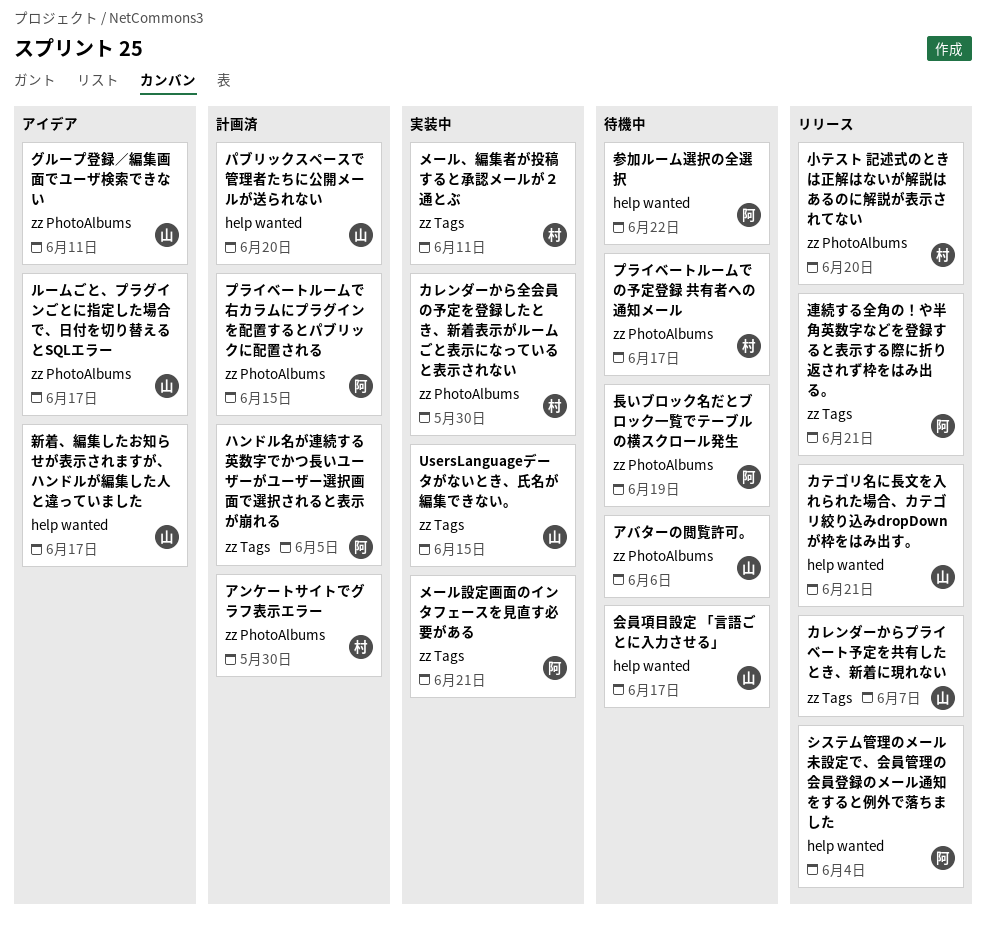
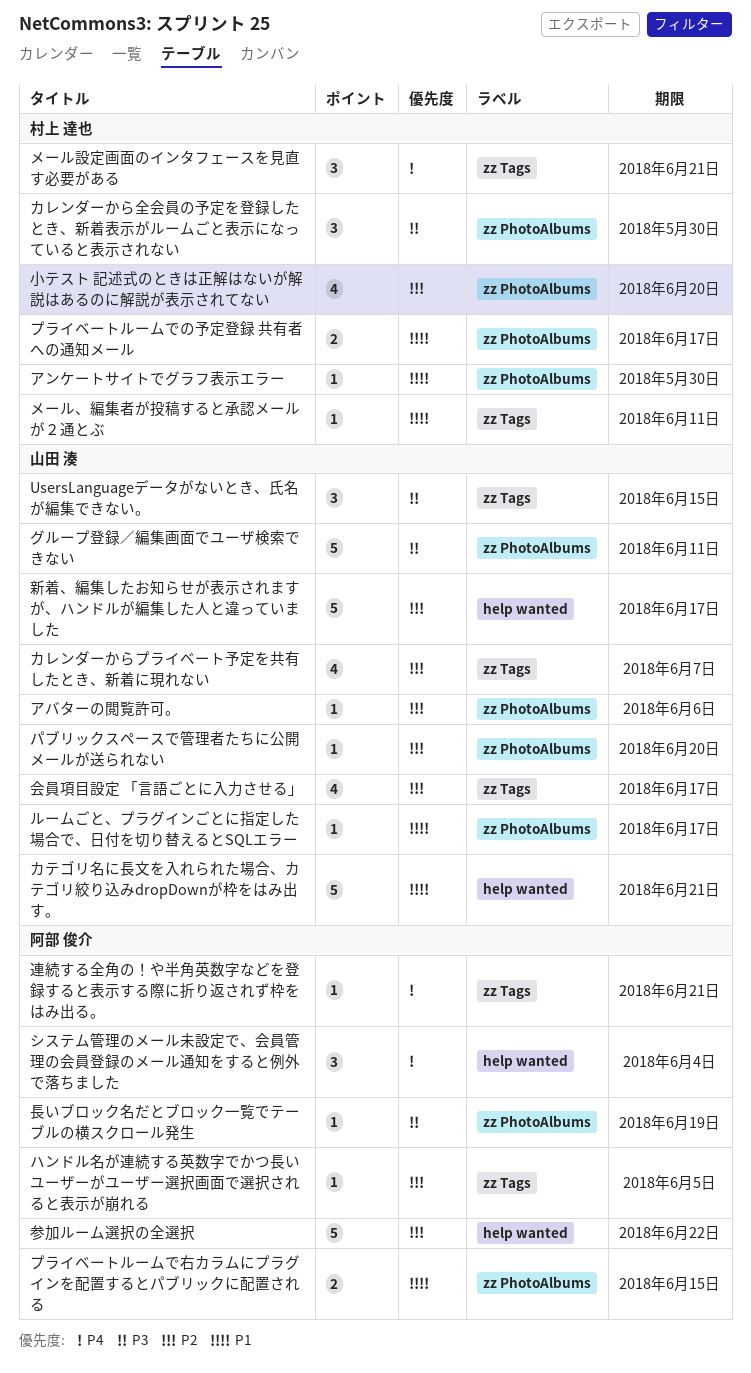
パブリックスペースで管理者たちに公開メールが送られない, label: help wanted -> zz PhotoAlbums
メール設定画面のインタフェースを見直す必要がある, owner: 阿部 俊介 -> 村上 達也
会員項目設定 「言語ごとに入力させる」, label: help wanted -> zz Tags

